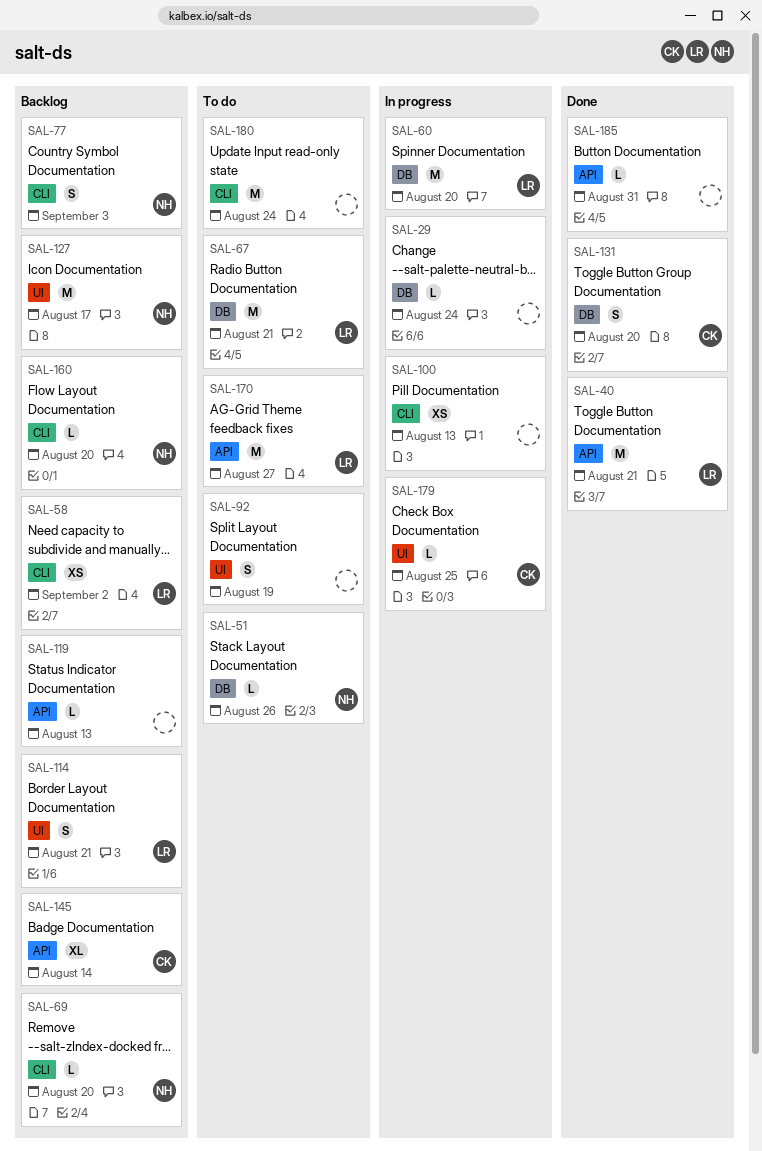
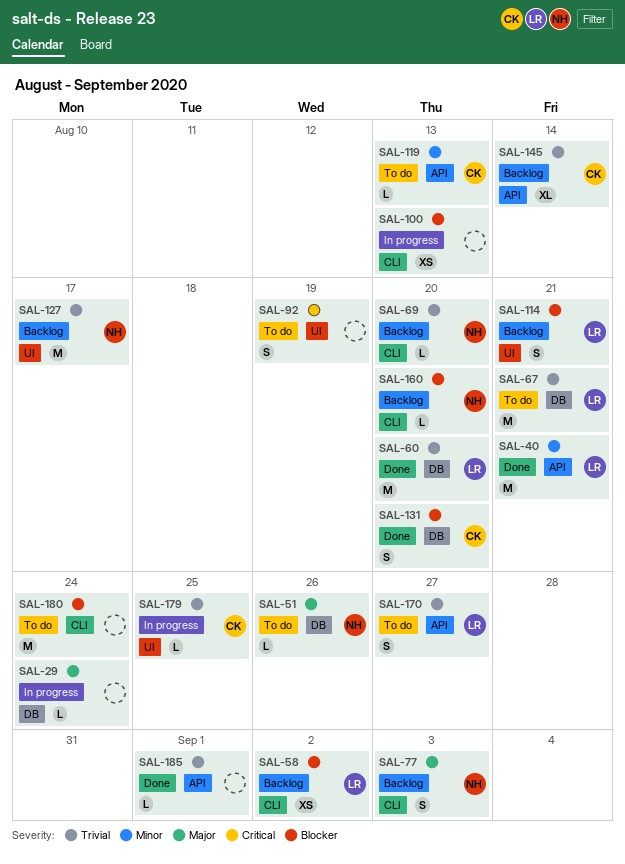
SAL-60, status: In progress -> Done
SAL-119, status: Backlog -> To do
SAL-119, owner: none -> CK
SAL-170, estimate: M -> S
SAL-185, due: Aug 31 -> Sep 1

